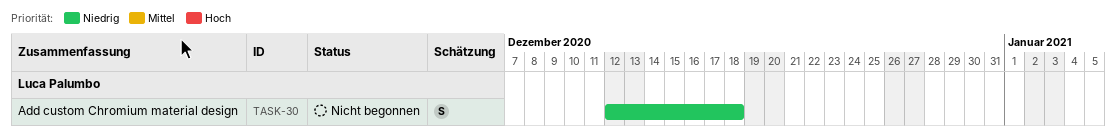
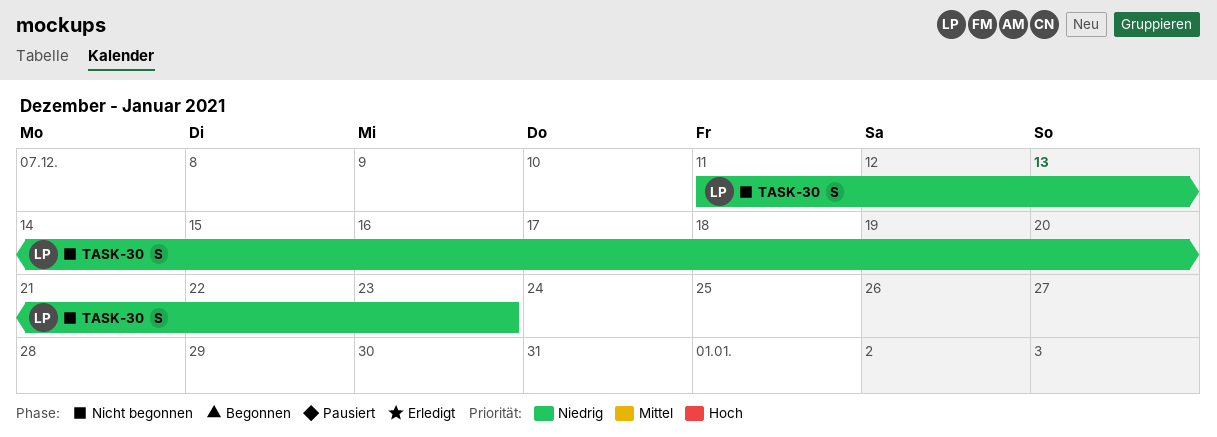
TASK-30, start: Dec 12 -> Dec 11
TASK-30, due: Dec 18 -> Dec 23

